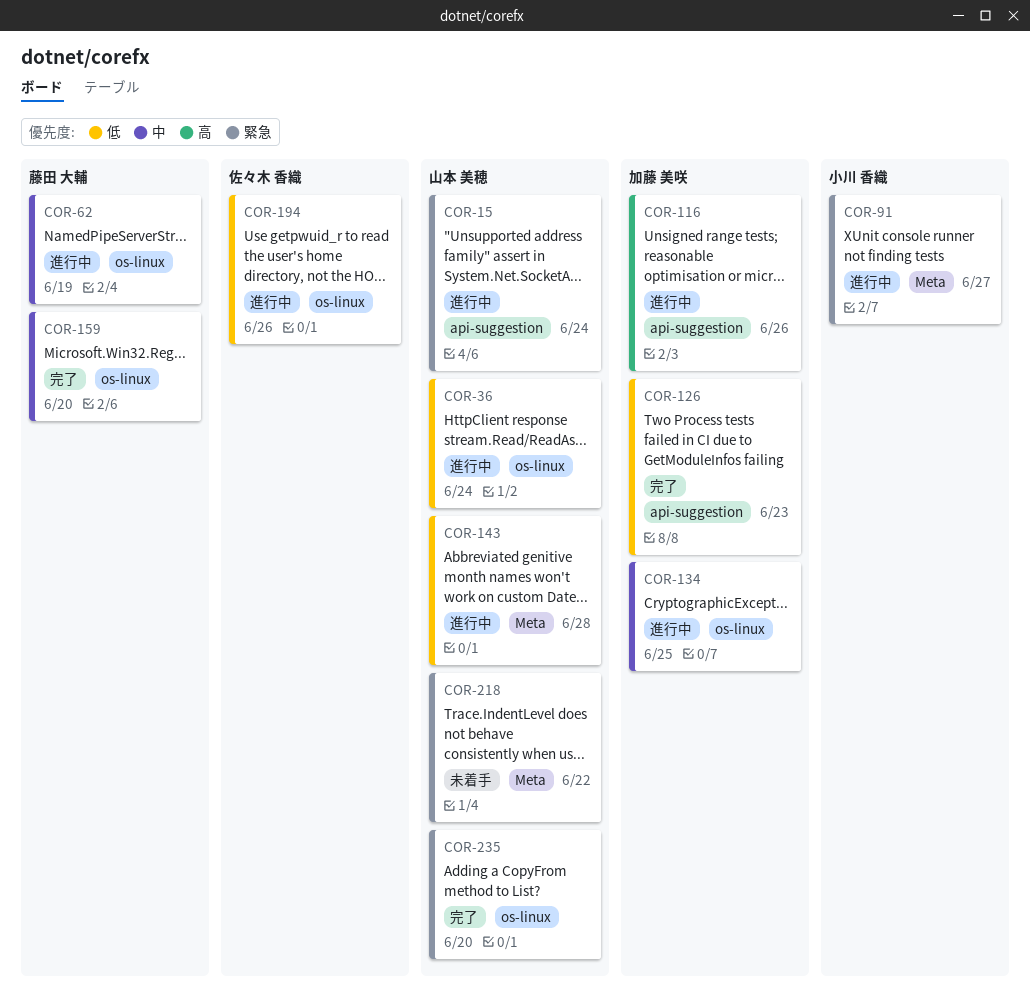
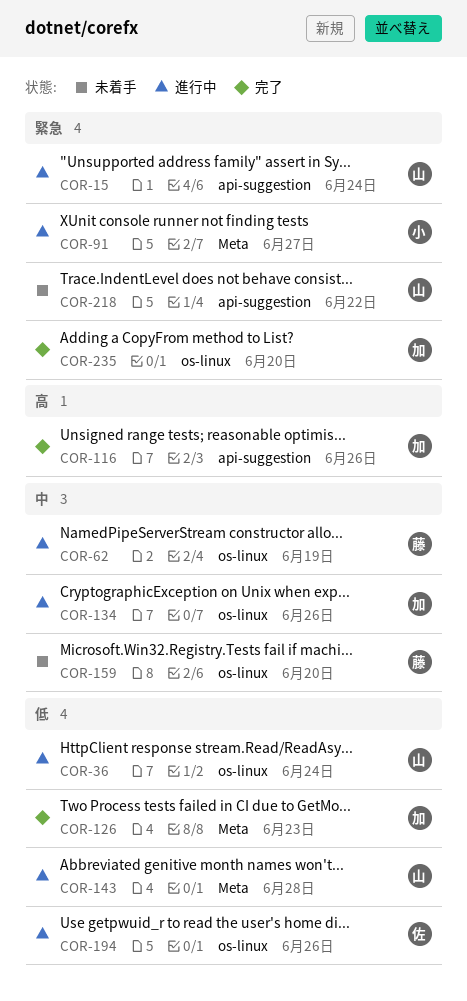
COR-116, status: 進行中 -> 完了
COR-126, label: api-suggestion -> Meta
COR-134, due: Jun 25 -> Jun 26
COR-159, status: 完了 -> 未着手
COR-218, label: Meta -> api-suggestion
COR-235, owner: 山本 美穂 -> 加藤 美咲

